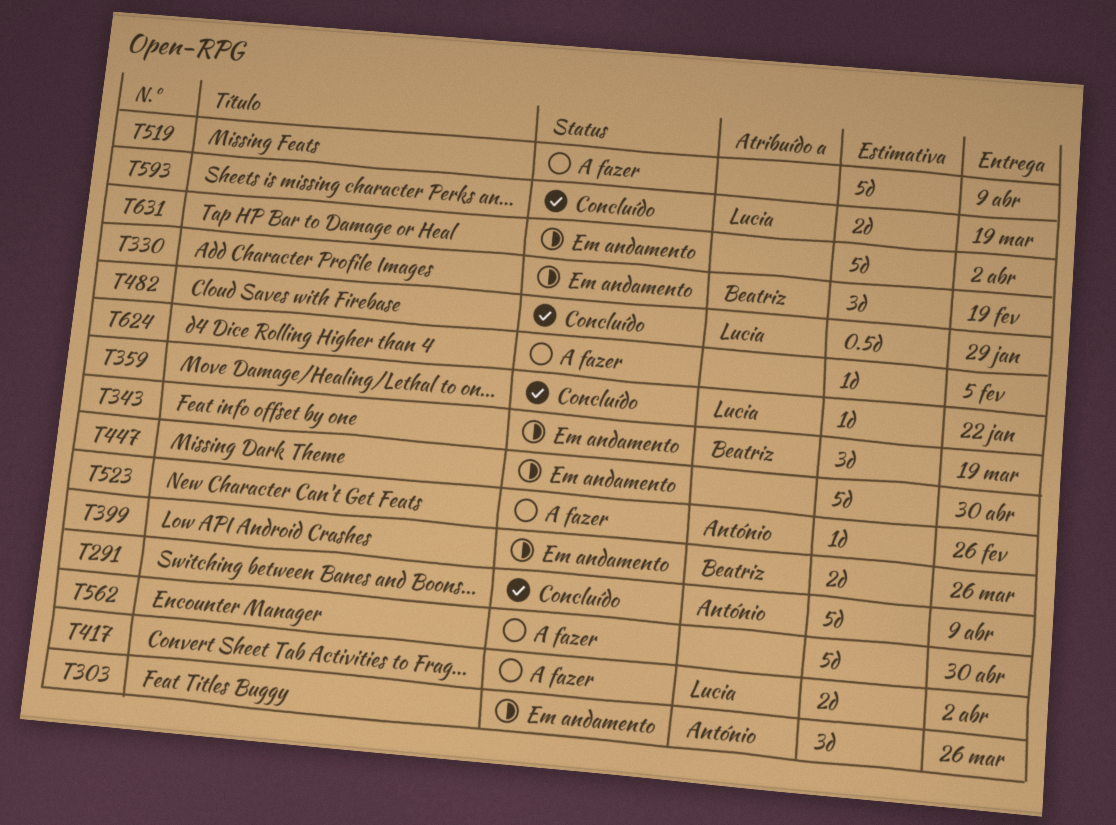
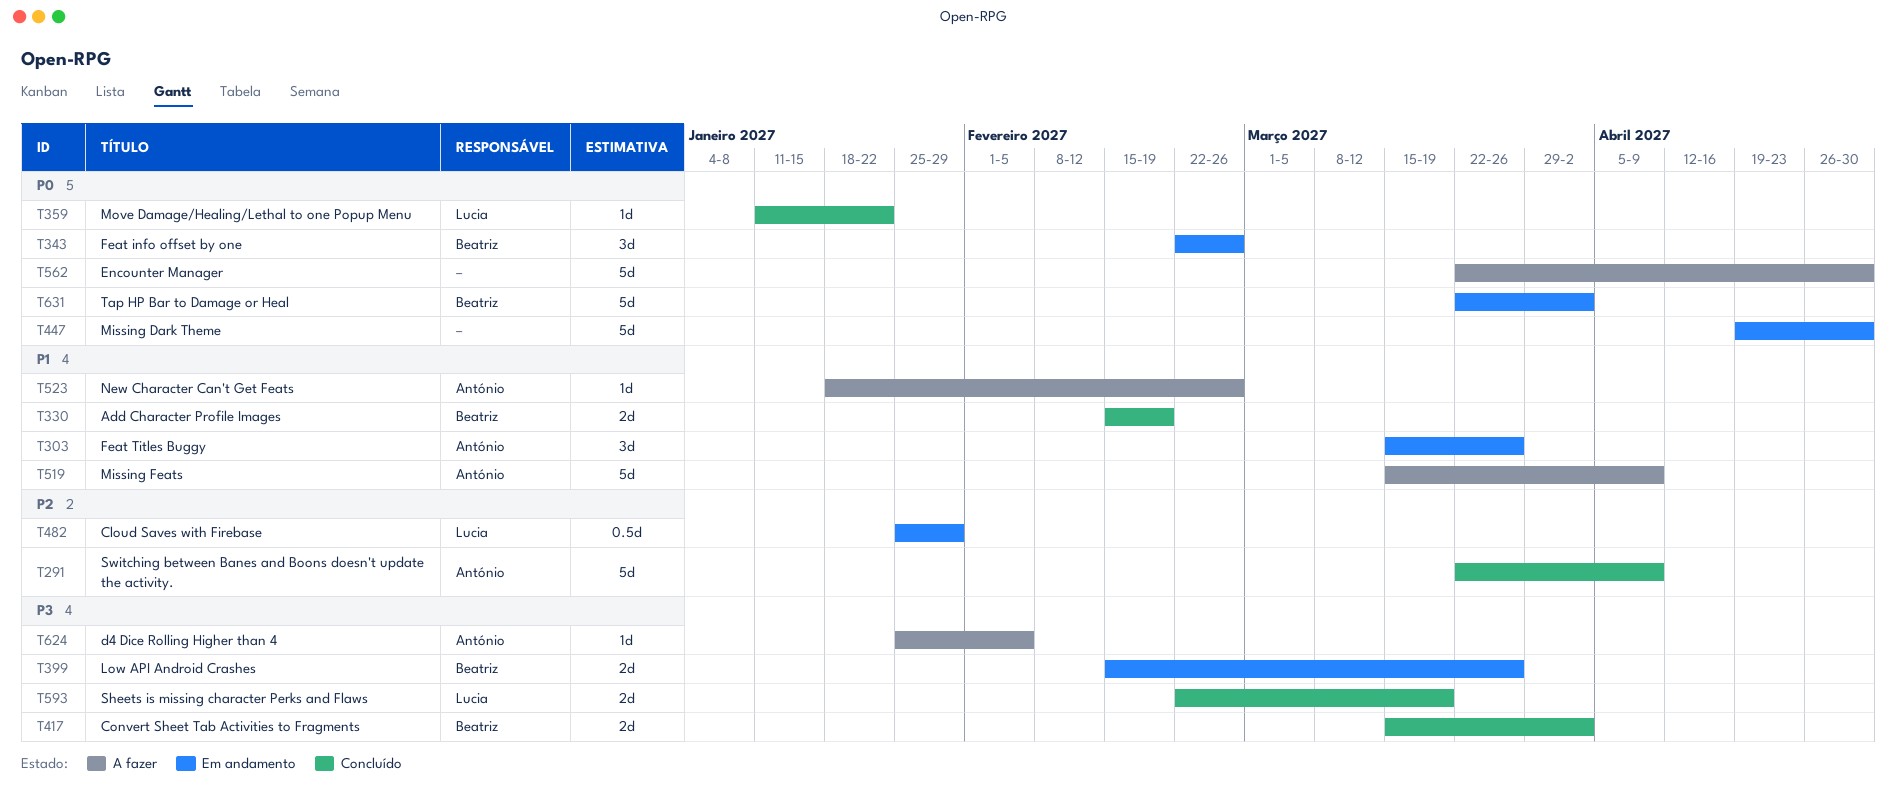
T330, status: Em andamento -> Concluído
T330, estimate: 3d -> 2d
T343, due: Mar 19 -> Feb 26
T417, status: A fazer -> Concluído
T417, owner: Lucia -> Beatriz
T482, status: Concluído -> Em andamento
T519, owner: none -> António
T624, owner: none -> António
T631, owner: none -> Beatriz

